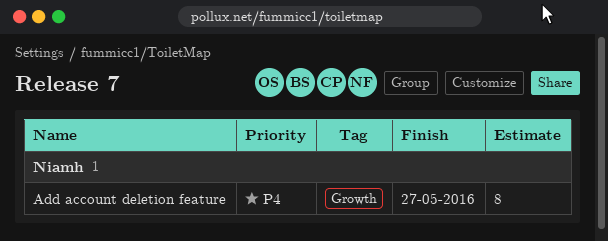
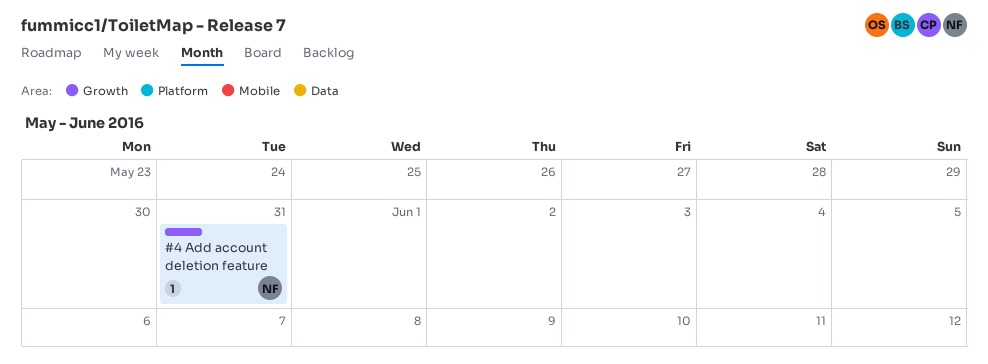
Add account deletion feature, estimate: 8 -> 1
Add account deletion feature, due: May 27 -> May 31

